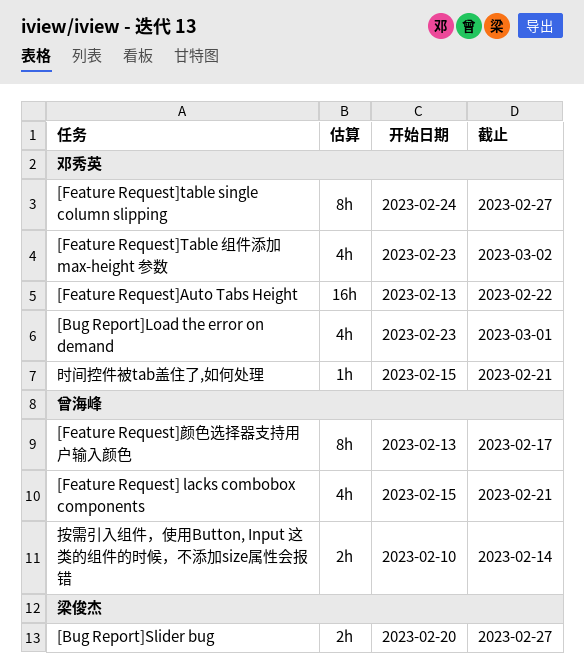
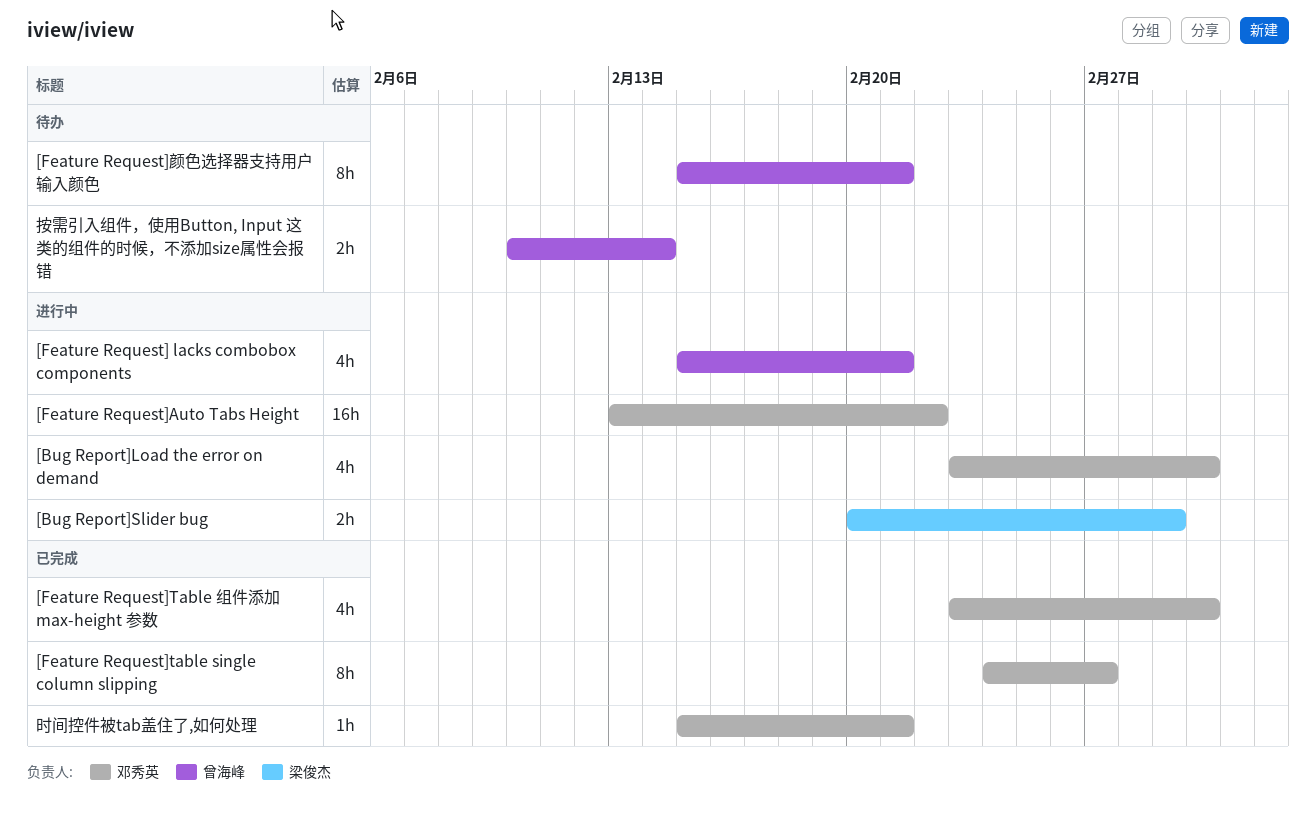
[Bug Report]Load the error on demand, due: Mar 1 -> Mar 2
[Bug Report]Slider bug, due: Feb 27 -> Mar 1
[Feature Request]颜色选择器支持用户输入颜色, start: Feb 13 -> Feb 15
[Feature Request]颜色选择器支持用户输入颜色, due: Feb 17 -> Feb 21

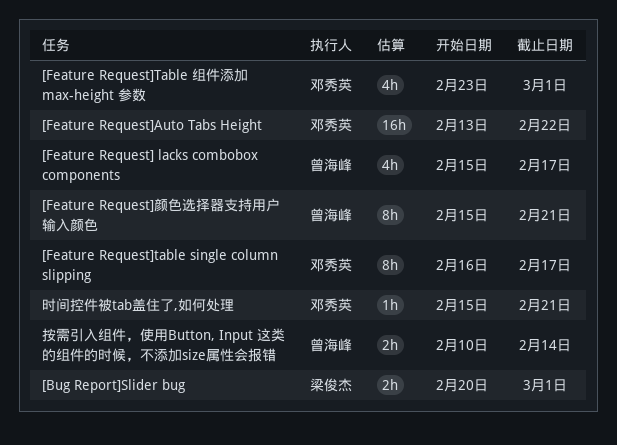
[Bug Report]Load the error on demand: present -> none
[Feature Request] lacks combobox components, due: Feb 21 -> Feb 17
[Feature Request]table single column slipping, start: Feb 24 -> Feb 16
[Feature Request]table single column slipping, due: Feb 27 -> Feb 17
[Feature Request]Table 组件添加 max-height 参数, due: Mar 2 -> Mar 1

